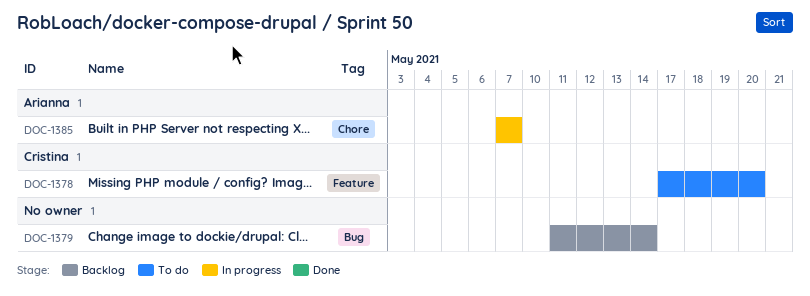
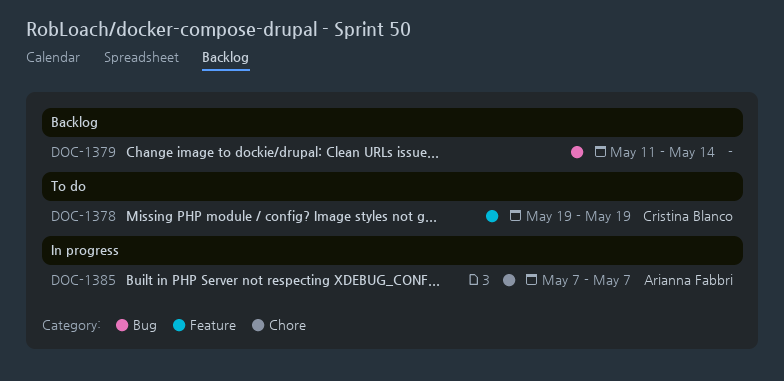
DOC-1378, start: May 17 -> May 19
DOC-1378, due: May 20 -> May 19

